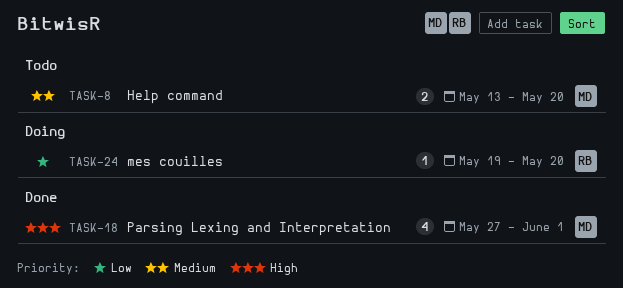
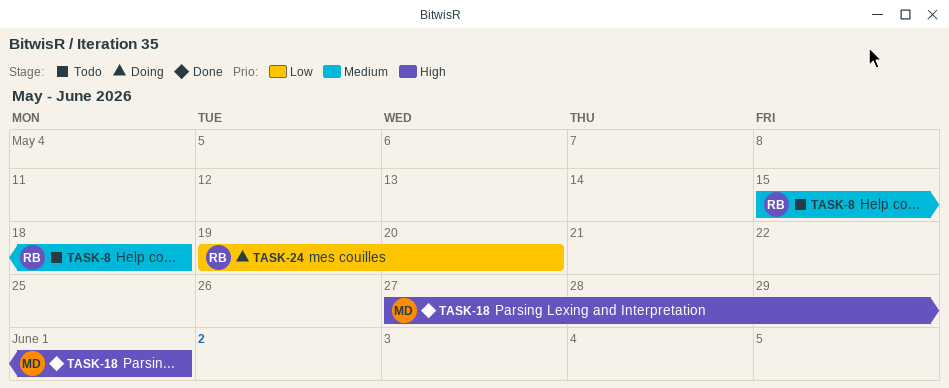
TASK-8, owner: MD -> RB
TASK-8, start: May 13 -> May 15
TASK-8, due: May 20 -> May 18

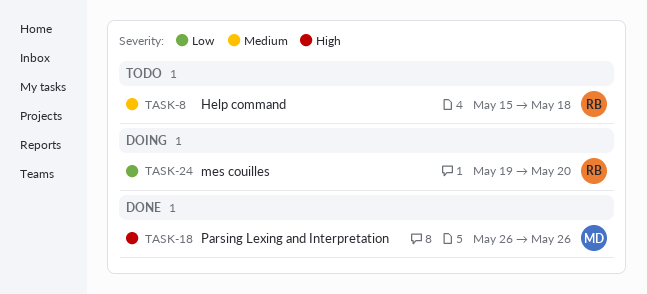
TASK-18, start: May 27 -> May 26
TASK-18, due: Jun 1 -> May 26

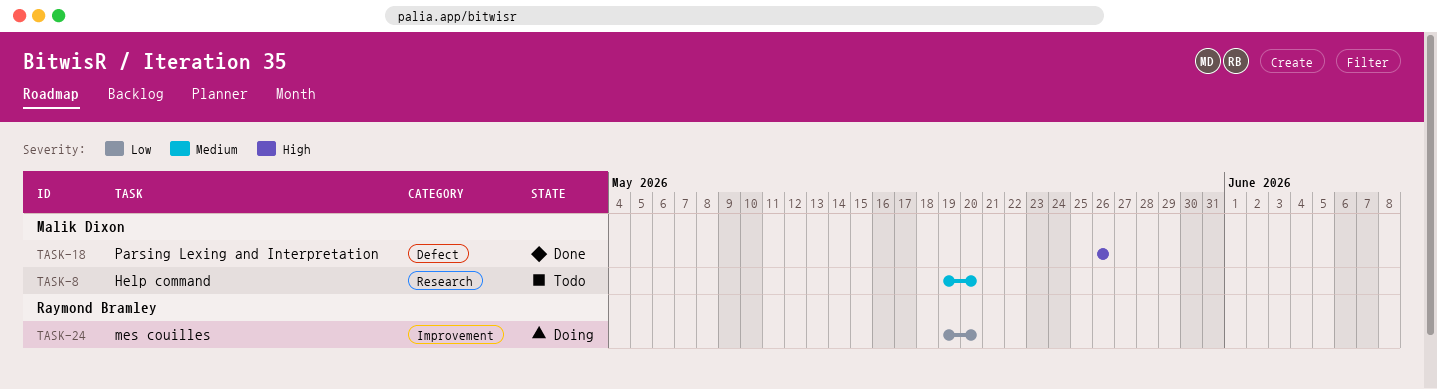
TASK-8, owner: Raymond Bramley -> Malik Dixon
TASK-8, start: May 15 -> May 19
TASK-8, due: May 18 -> May 20

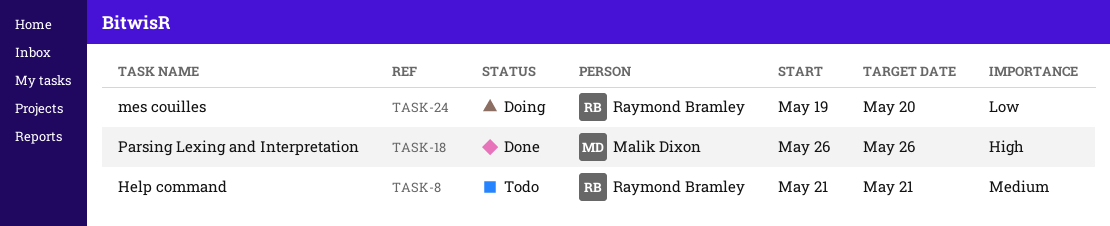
TASK-8, owner: Malik Dixon -> Raymond Bramley
TASK-8, start: May 19 -> May 21
TASK-8, due: May 20 -> May 21

